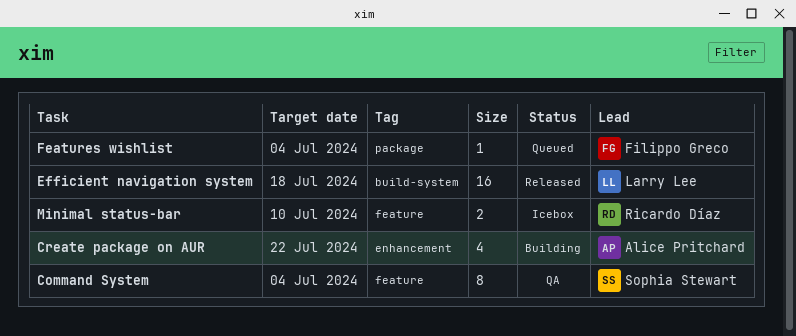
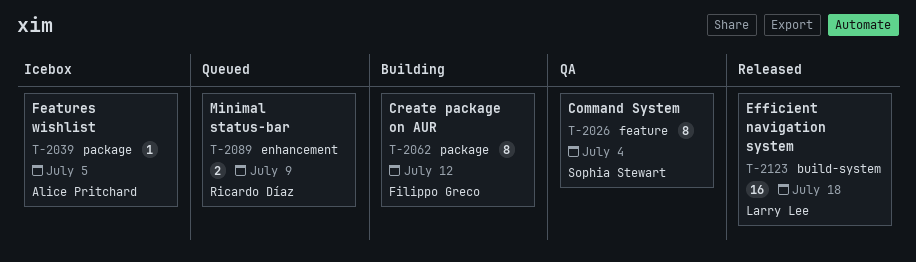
Create package on AUR, owner: Alice Pritchard -> Filippo Greco
Create package on AUR, label: enhancement -> package
Create package on AUR, estimate: 4 -> 8
Create package on AUR, due: Jul 22 -> Jul 12
Features wishlist, status: Queued -> Icebox
Features wishlist, owner: Filippo Greco -> Alice Pritchard
Features wishlist, due: Jul 4 -> Jul 5
Minimal status-bar, status: Icebox -> Queued
Minimal status-bar, label: feature -> enhancement
Minimal status-bar, due: Jul 10 -> Jul 9

